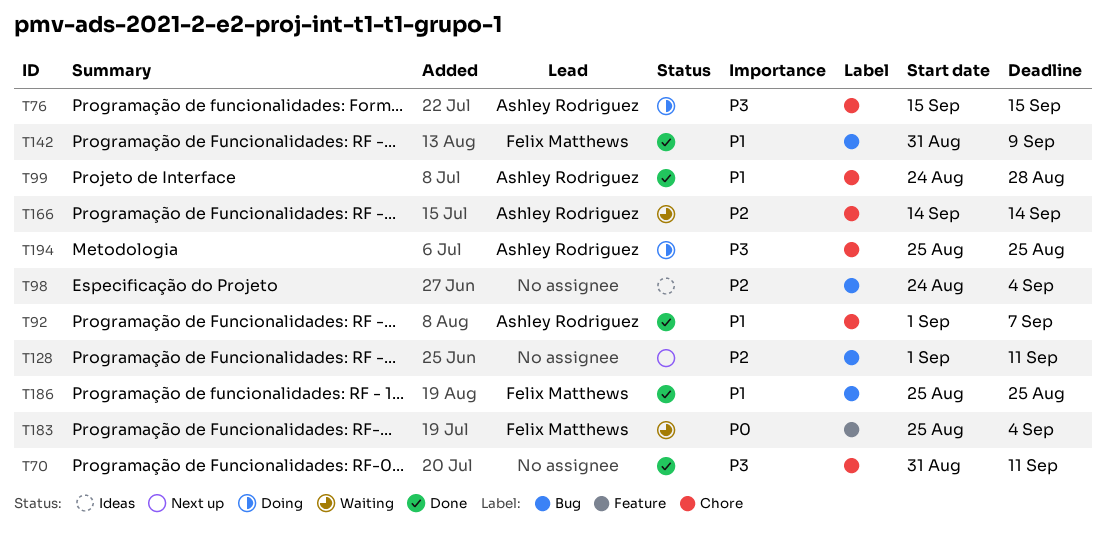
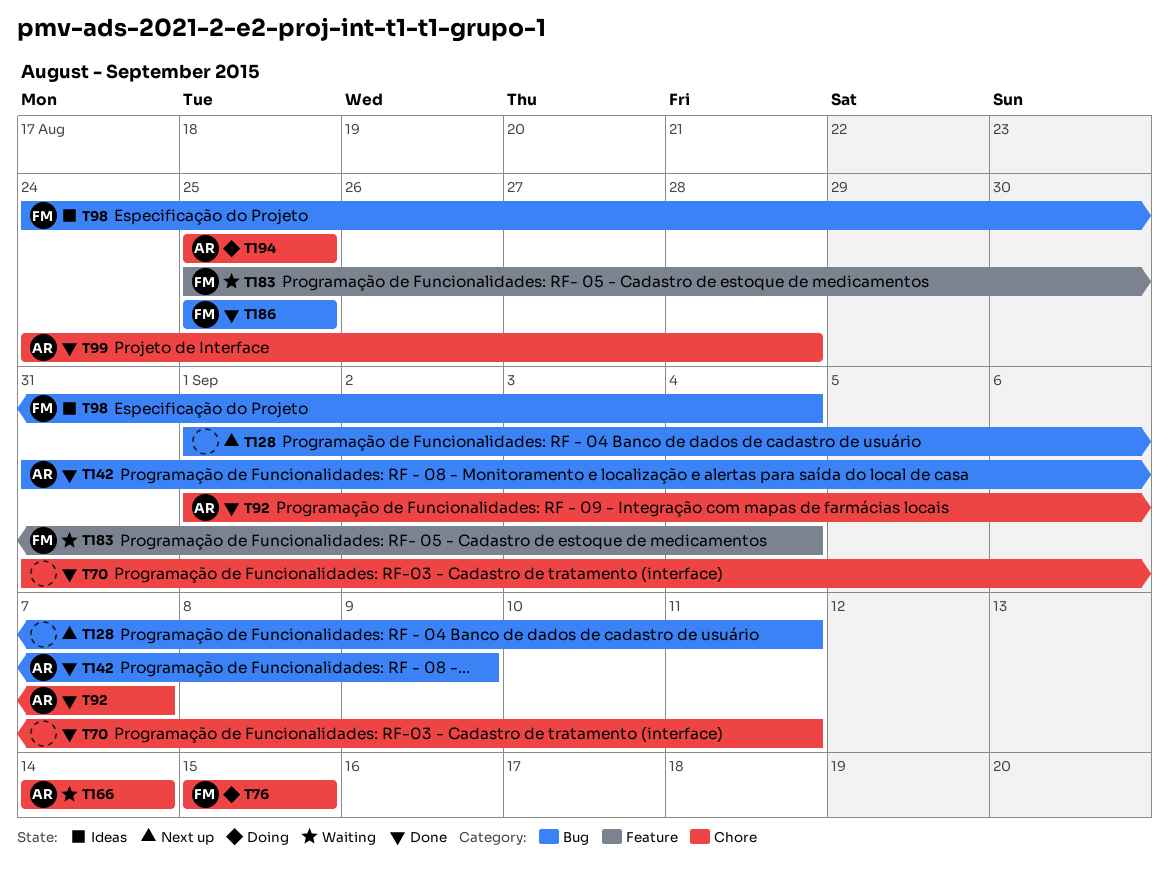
T76, owner: Ashley Rodriguez -> Felix Matthews
T98, owner: none -> Felix Matthews
T142, owner: Felix Matthews -> Ashley Rodriguez

